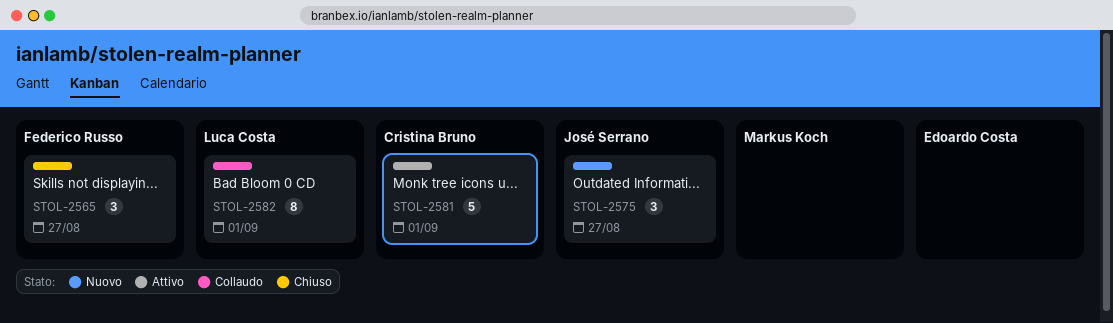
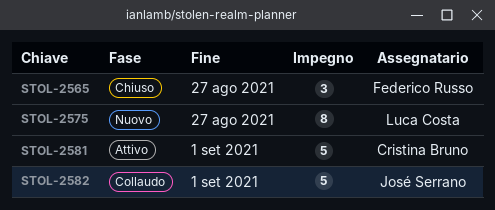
STOL-2575, owner: José Serrano -> Luca Costa
STOL-2575, estimate: 3 -> 8
STOL-2582, owner: Luca Costa -> José Serrano
STOL-2582, estimate: 8 -> 5

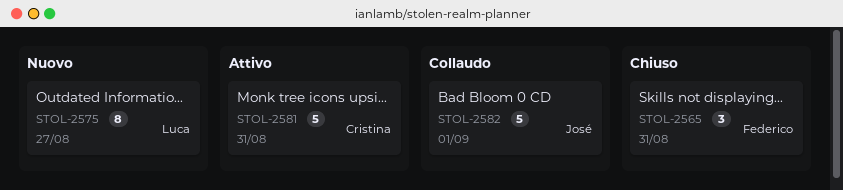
STOL-2565, due: Aug 27 -> Aug 31
STOL-2581, due: Sep 1 -> Aug 31

